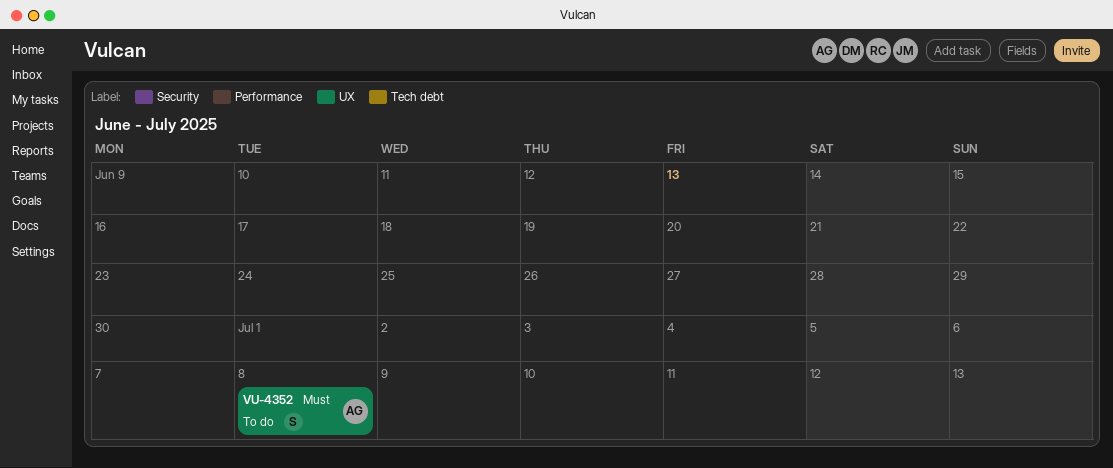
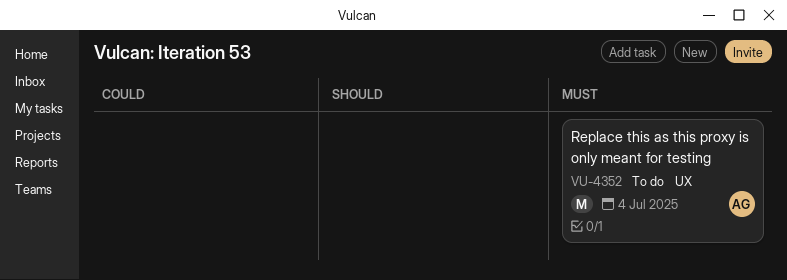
VU-4352, estimate: S -> M
VU-4352, due: Jul 8 -> Jul 4

